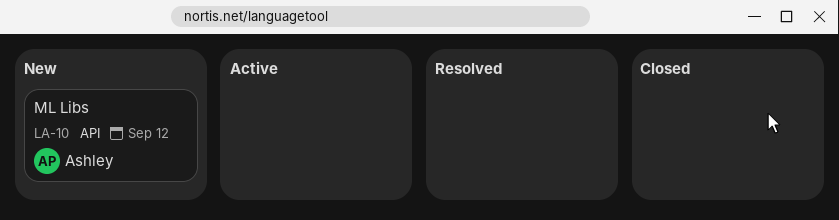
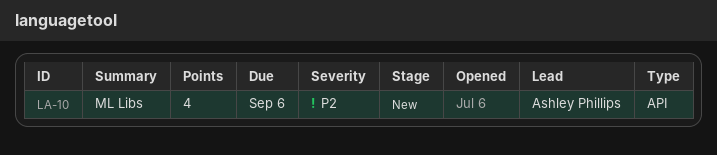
LA-10, due: Sep 12 -> Sep 6

